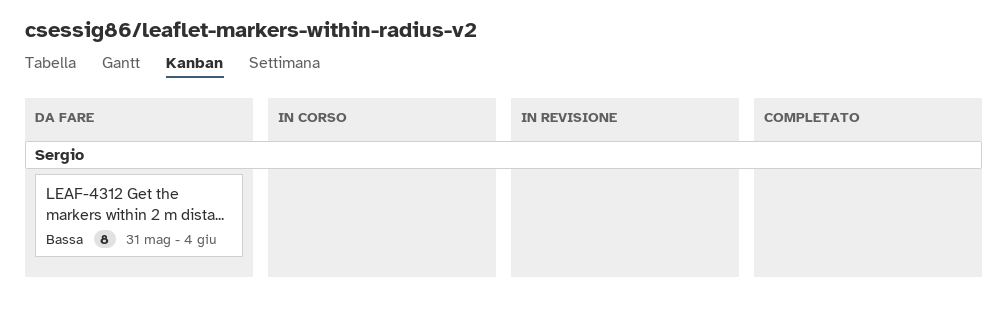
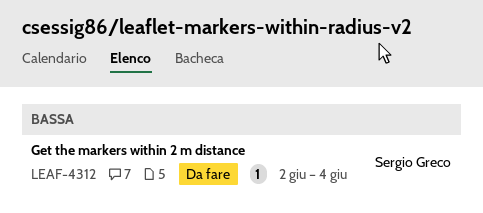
LEAF-4312, estimate: 8 -> 1
LEAF-4312, start: May 31 -> Jun 2

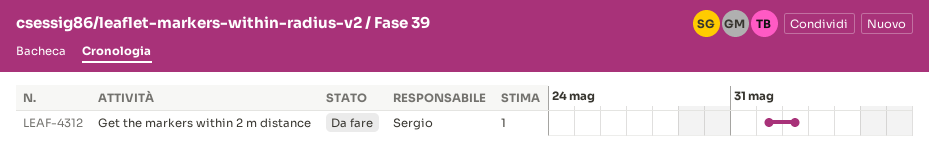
LEAF-4312, start: Jun 2 -> Jun 1
LEAF-4312, due: Jun 4 -> Jun 2

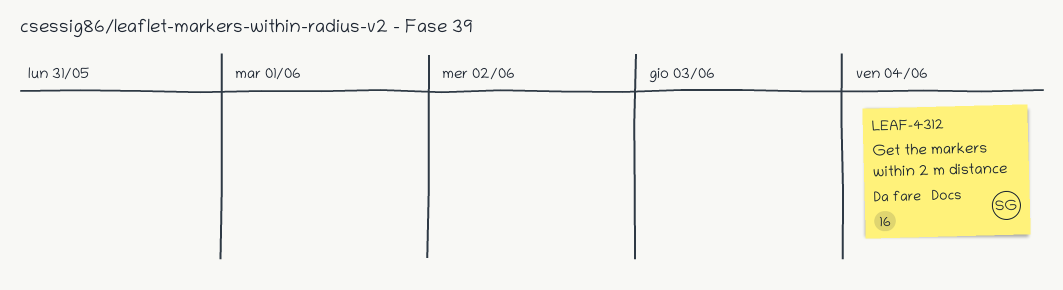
LEAF-4312, estimate: 1 -> 16
LEAF-4312, due: Jun 2 -> Jun 4

